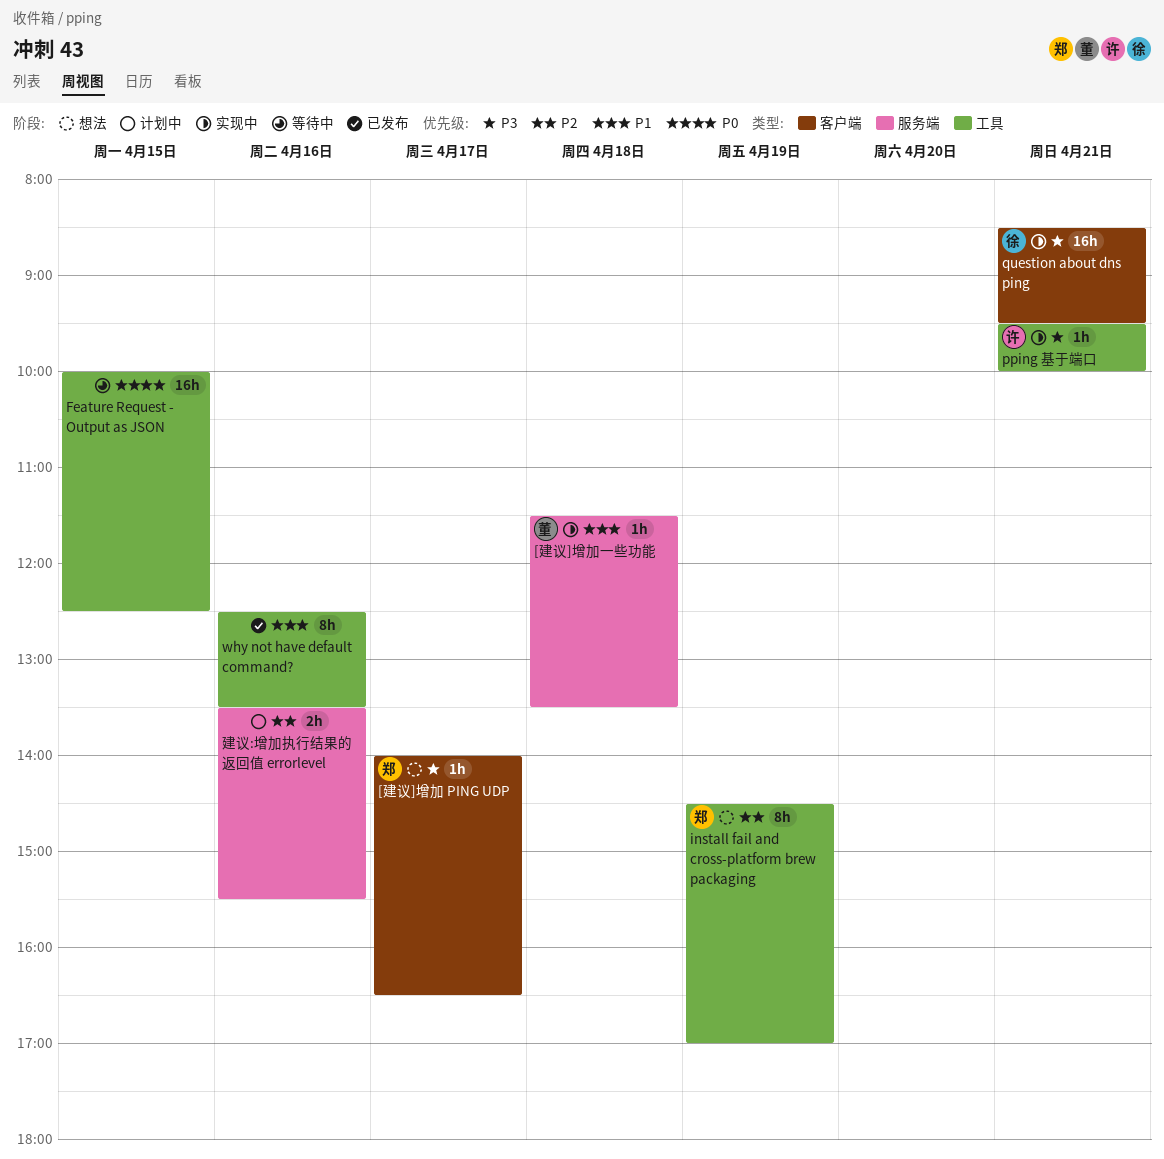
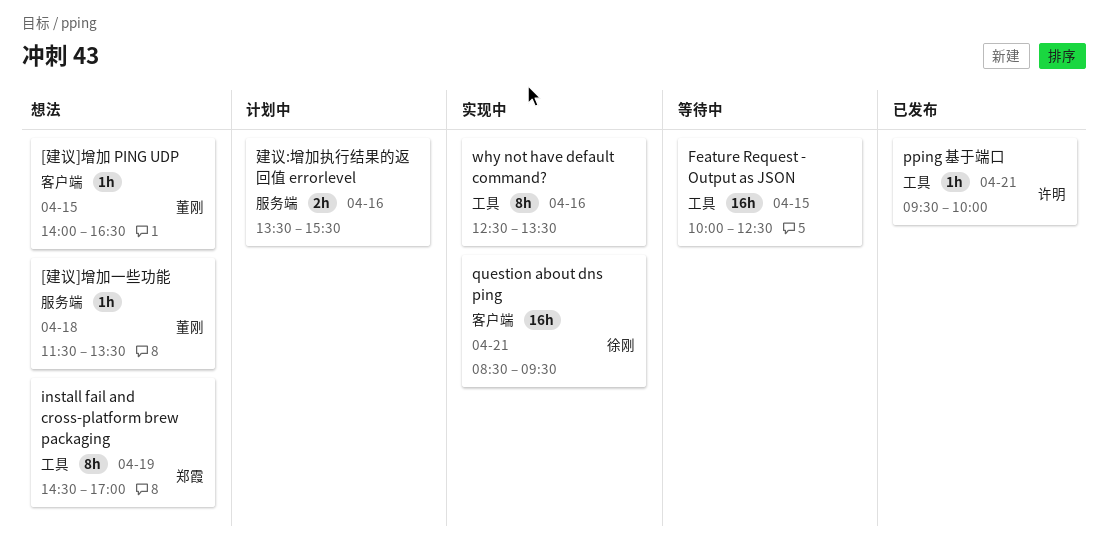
[建议]增加 PING UDP, owner: 郑霞 -> 董刚
[建议]增加 PING UDP, day: Apr 17 -> Apr 15
[建议]增加一些功能, status: 实现中 -> 想法
pping 基于端口, status: 实现中 -> 已发布
why not have default command?, status: 已发布 -> 实现中

